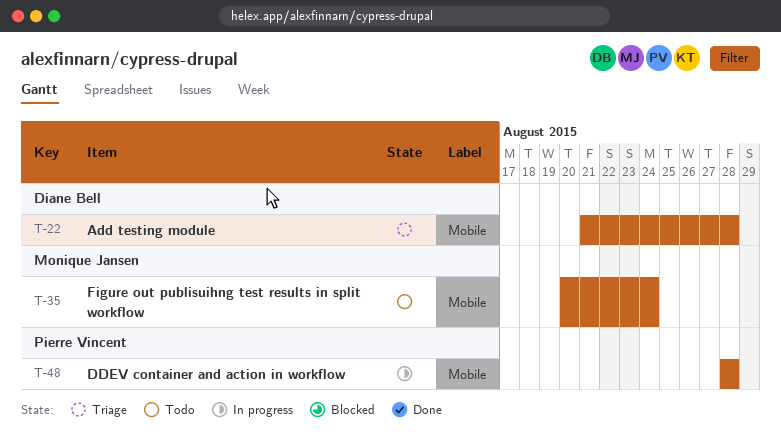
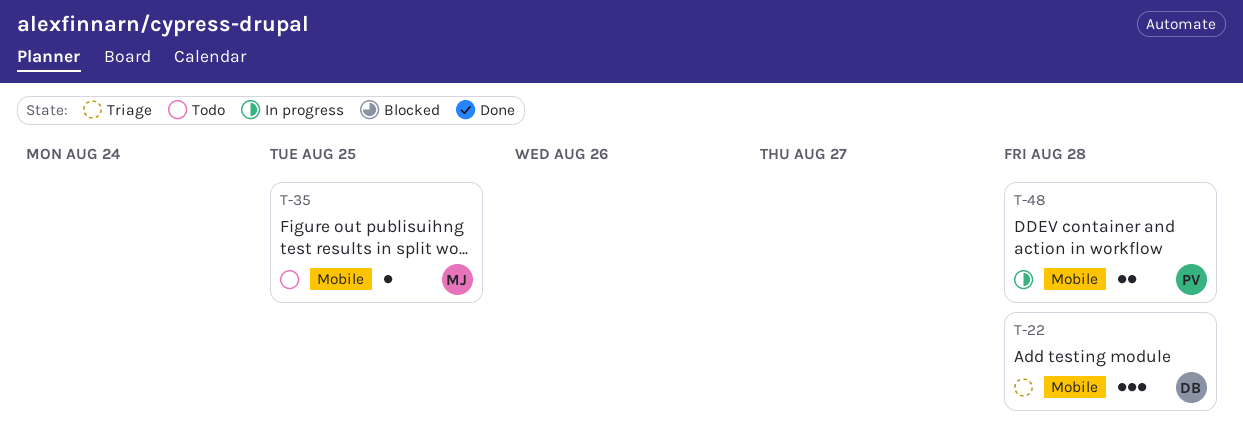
T-35, due: Aug 24 -> Aug 25

